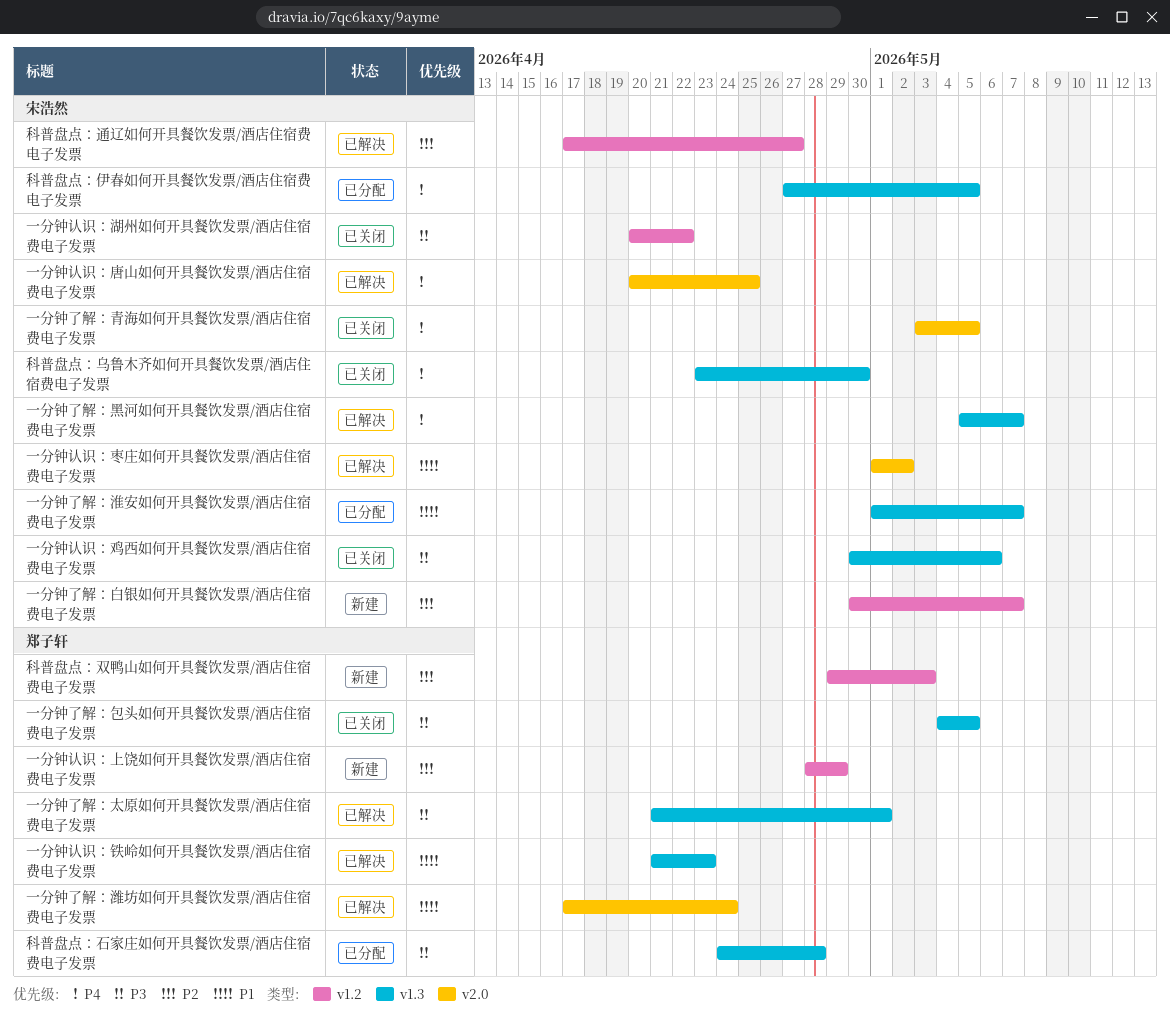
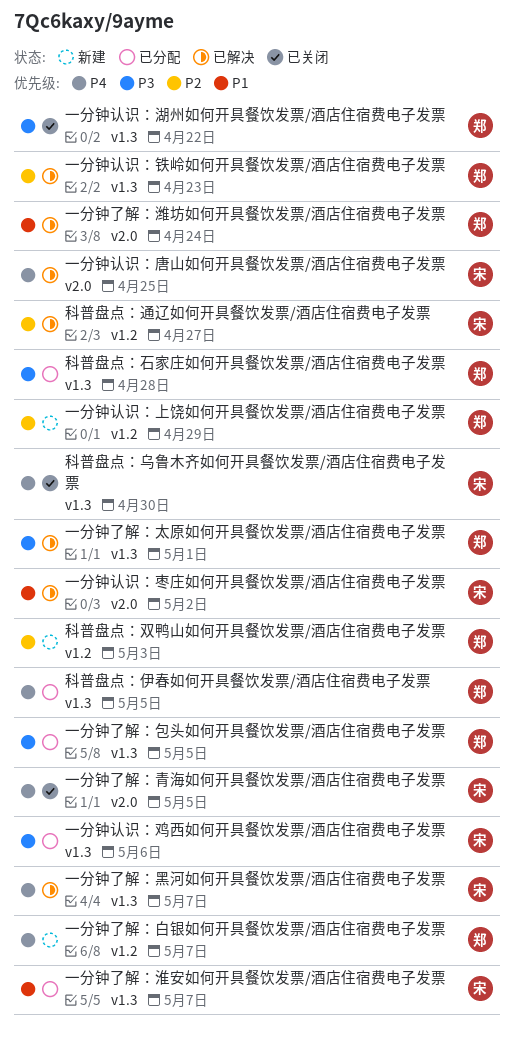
一分钟了解：包头如何开具餐饮发票/酒店住宿费电子发票, status: 已关闭 -> 已分配
一分钟了解：白银如何开具餐饮发票/酒店住宿费电子发票, owner: 宋浩然 -> 郑子轩
一分钟了解：白银如何开具餐饮发票/酒店住宿费电子发票, priority: P2 -> P4
一分钟认识：湖州如何开具餐饮发票/酒店住宿费电子发票, owner: 宋浩然 -> 郑子轩
一分钟认识：湖州如何开具餐饮发票/酒店住宿费电子发票, label: v1.2 -> v1.3
一分钟认识：铁岭如何开具餐饮发票/酒店住宿费电子发票, priority: P1 -> P2
一分钟认识：鸡西如何开具餐饮发票/酒店住宿费电子发票, status: 已关闭 -> 已分配
科普盘点：伊春如何开具餐饮发票/酒店住宿费电子发票, owner: 宋浩然 -> 郑子轩

